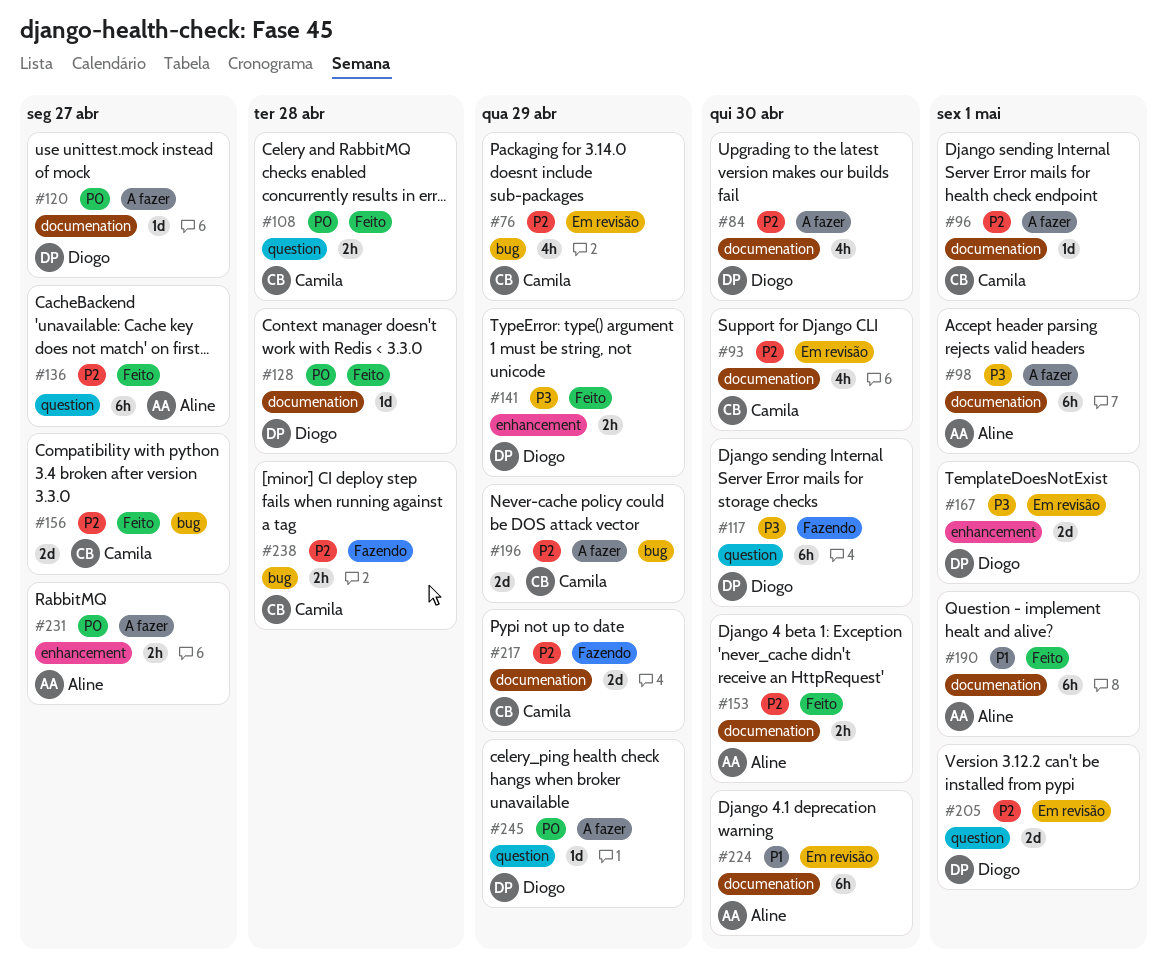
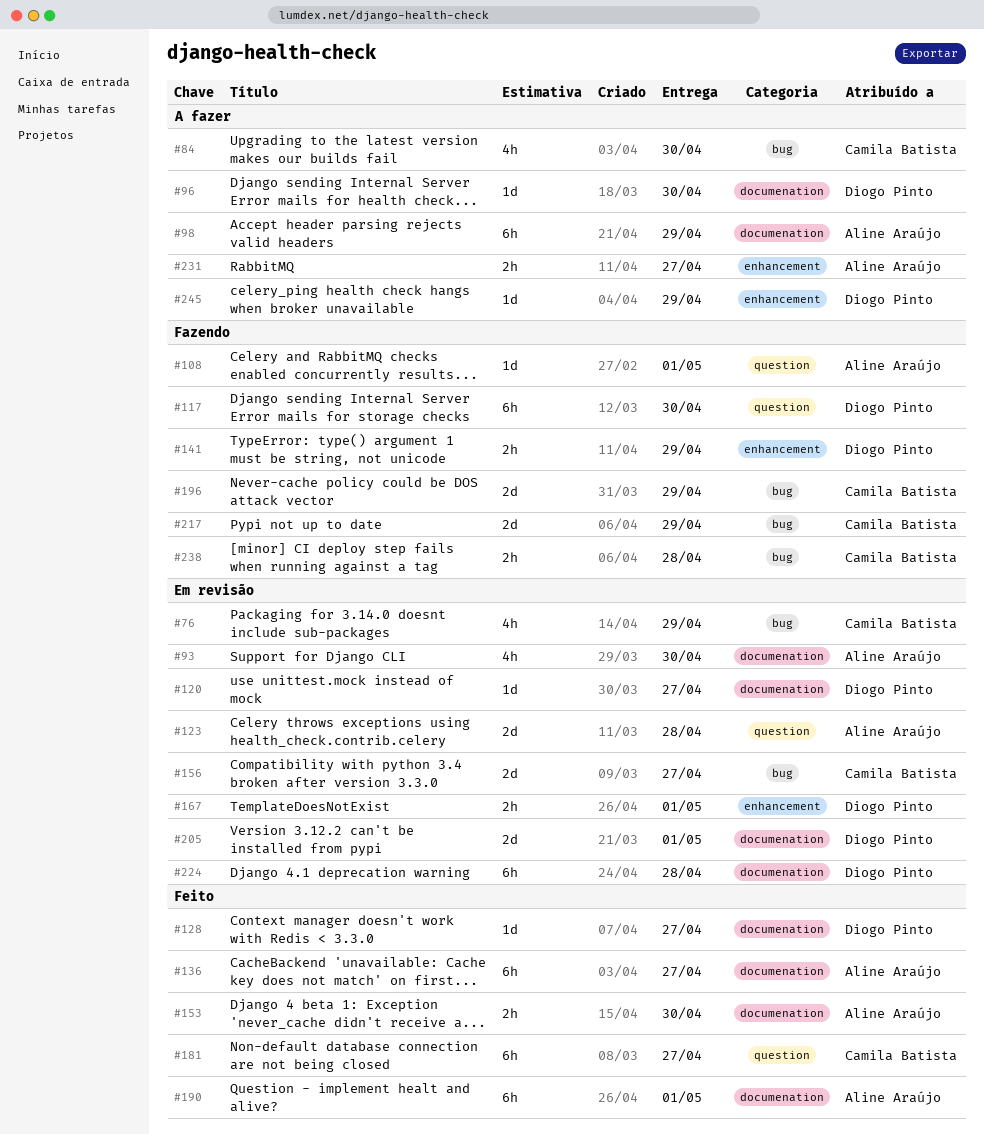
#84, owner: Diogo Pinto -> Camila Batista
#84, label: documenation -> bug
#93, owner: Camila Batista -> Aline Araújo
#96, owner: Camila Batista -> Diogo Pinto
#96, due: May 1 -> Apr 30
#98, due: May 1 -> Apr 29
#108, status: Feito -> Fazendo
#108, owner: Camila Batista -> Aline Araújo
#108, estimate: 2h -> 1d
#108, due: Apr 28 -> May 1
#120, status: A fazer -> Em revisão
#123: none -> present
#128, due: Apr 28 -> Apr 27
#136, label: question -> documenation
#141, status: Feito -> Fazendo
#156, status: Feito -> Em revisão
#167, estimate: 2d -> 2h
#181: none -> present
#196, status: A fazer -> Fazendo
#205, label: question -> documenation
#217, label: documenation -> bug
#224, owner: Aline Araújo -> Diogo Pinto
#224, due: Apr 30 -> Apr 28
#245, label: question -> enhancement

